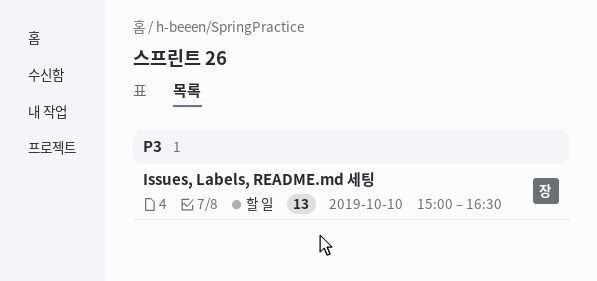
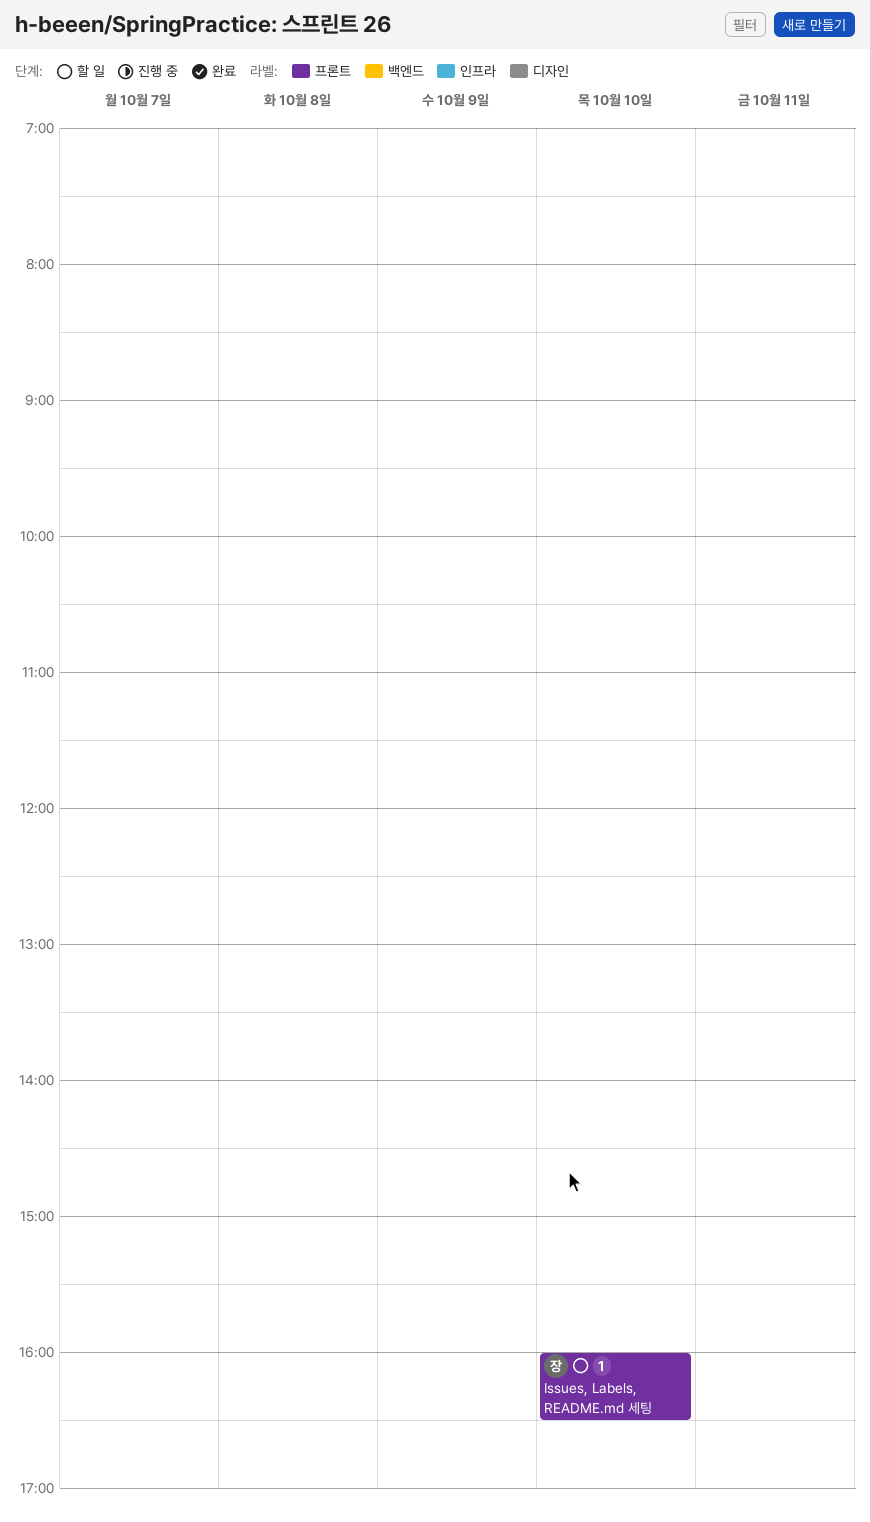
Issues, Labels, README.md 세팅, estimate: 13 -> 1
Issues, Labels, README.md 세팅, begins: 15:00 -> 16:00

